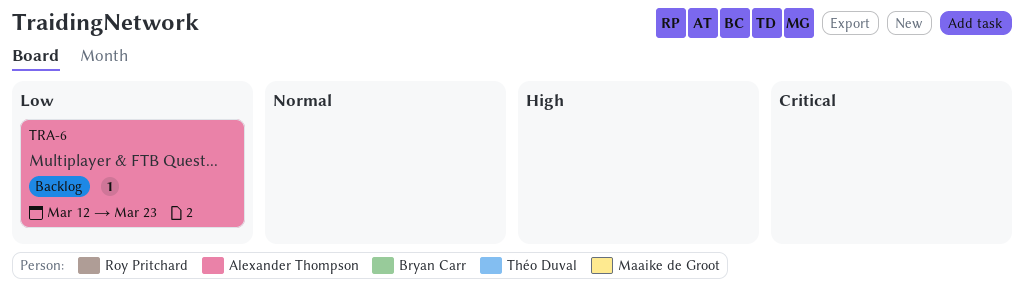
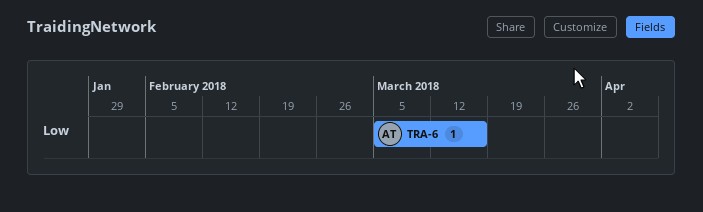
TRA-6, start: Mar 12 -> Mar 5
TRA-6, due: Mar 23 -> Mar 16

